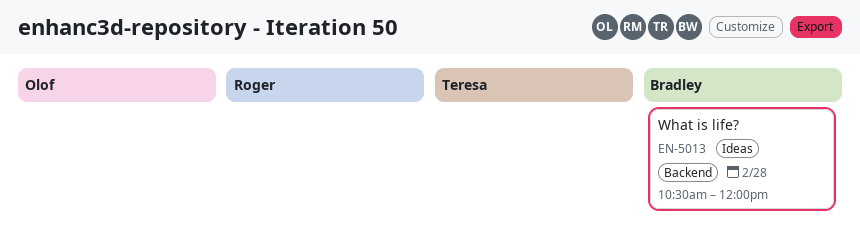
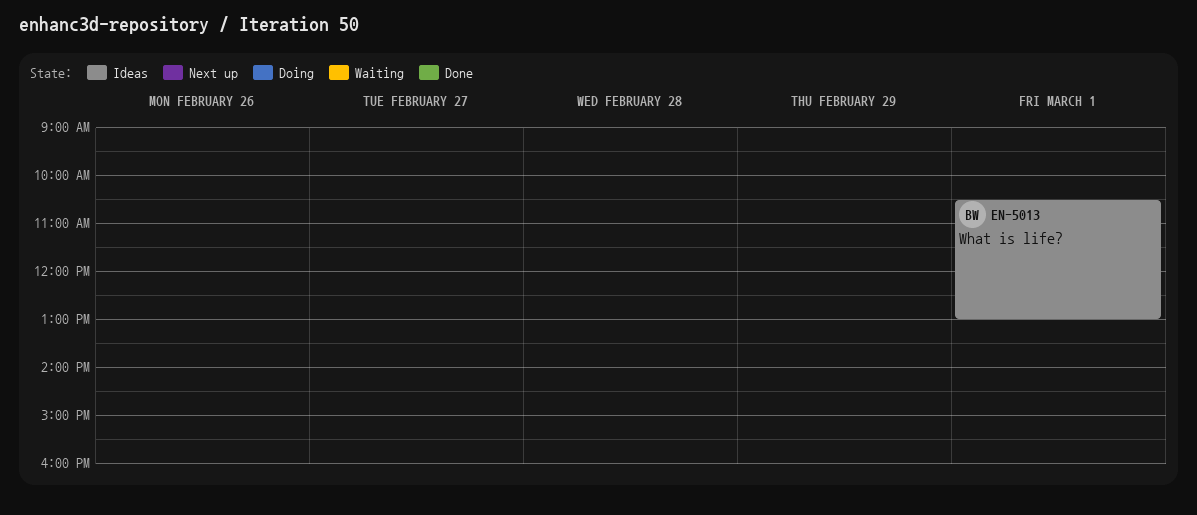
EN-5013, day: Feb 28 -> Mar 1
EN-5013, ends: 12:00 -> 13:00

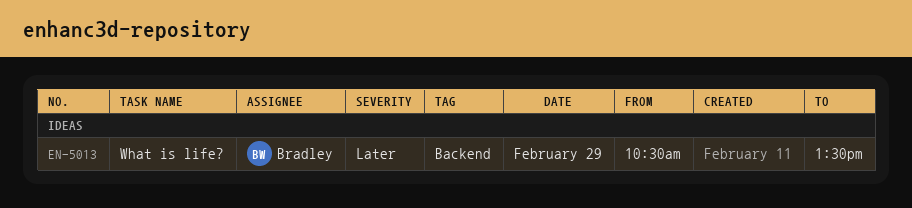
EN-5013, day: Mar 1 -> Feb 29
EN-5013, ends: 13:00 -> 13:30

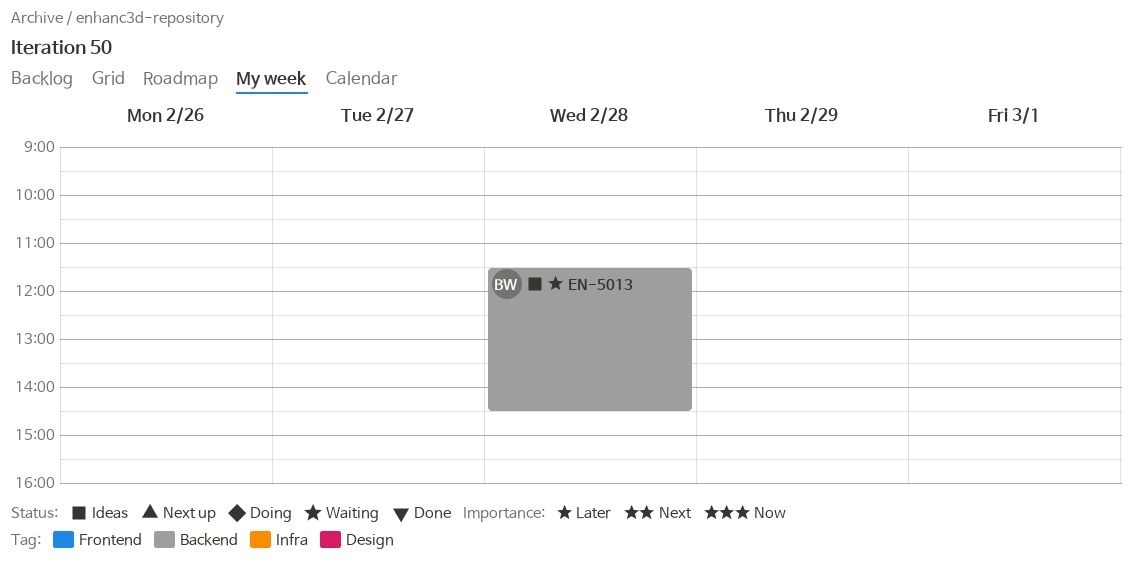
EN-5013, day: Feb 29 -> Feb 28
EN-5013, begins: 10:30 -> 11:30
EN-5013, ends: 13:30 -> 14:30

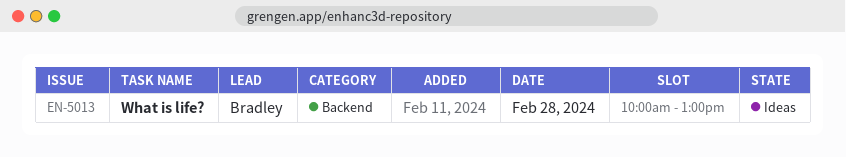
EN-5013, begins: 11:30 -> 10:00
EN-5013, ends: 14:30 -> 13:00

